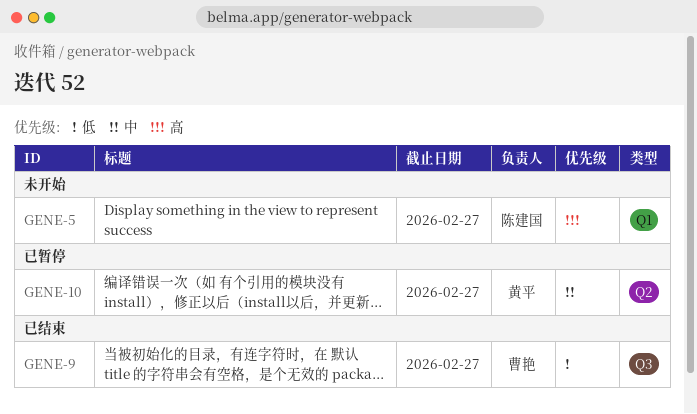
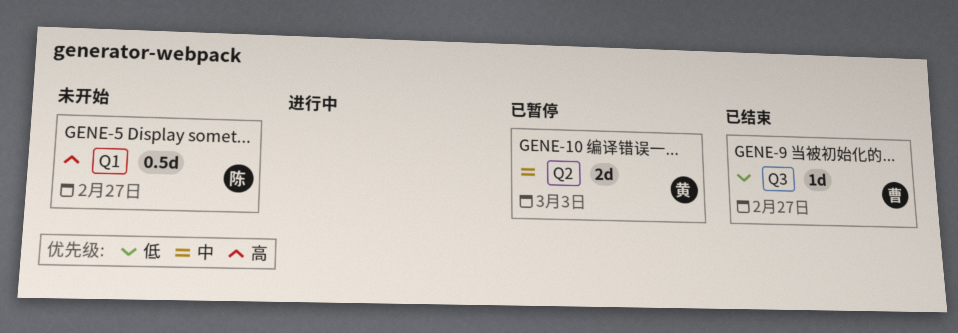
GENE-10, due: Feb 27 -> Mar 3

